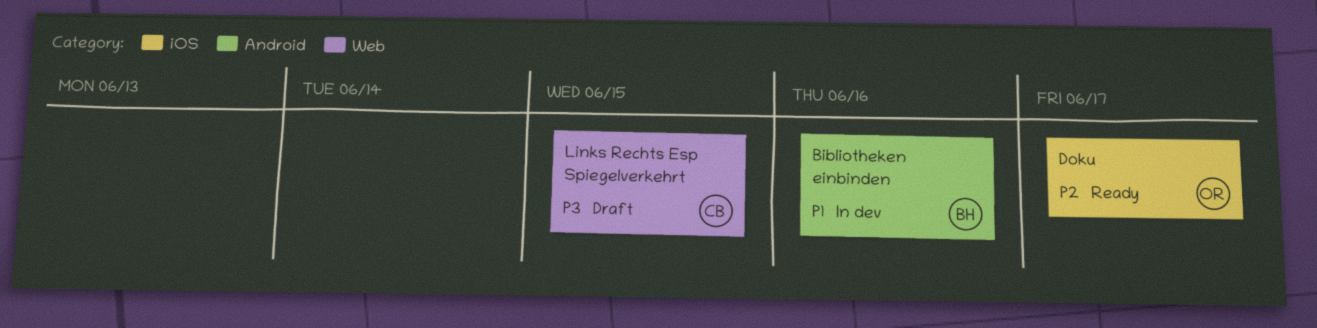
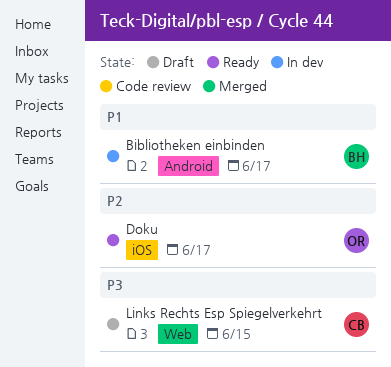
Bibliotheken einbinden, due: Jun 16 -> Jun 17

